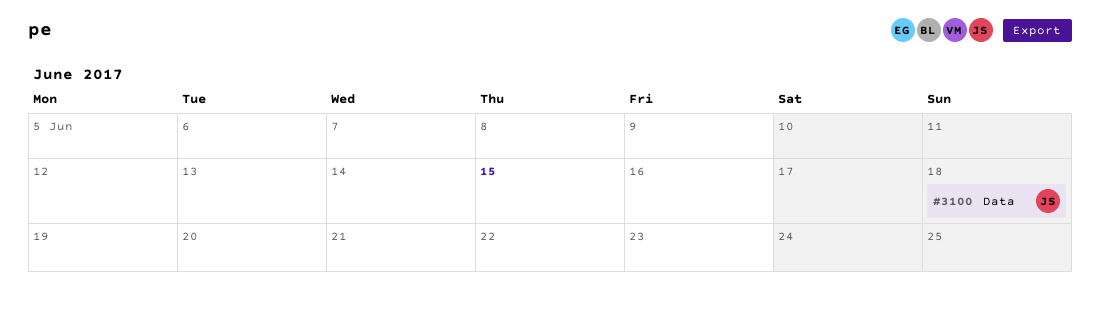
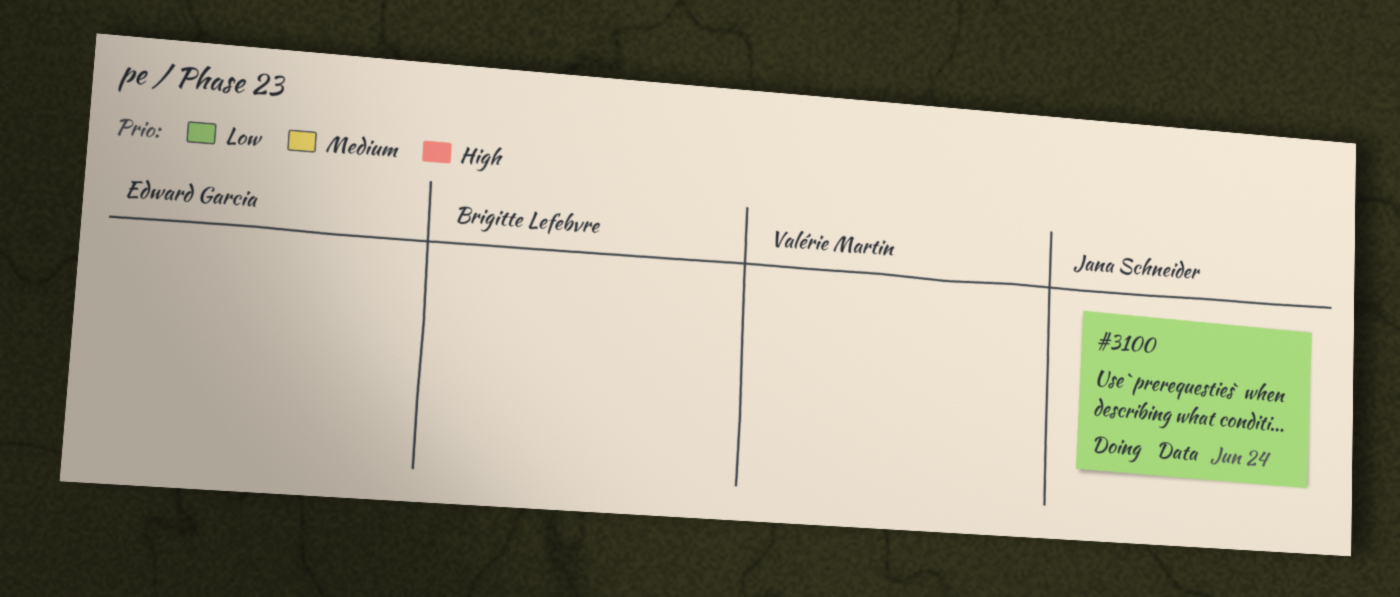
#3100, due: Jun 18 -> Jun 24

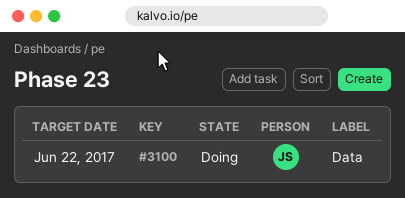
#3100, due: Jun 24 -> Jun 22

